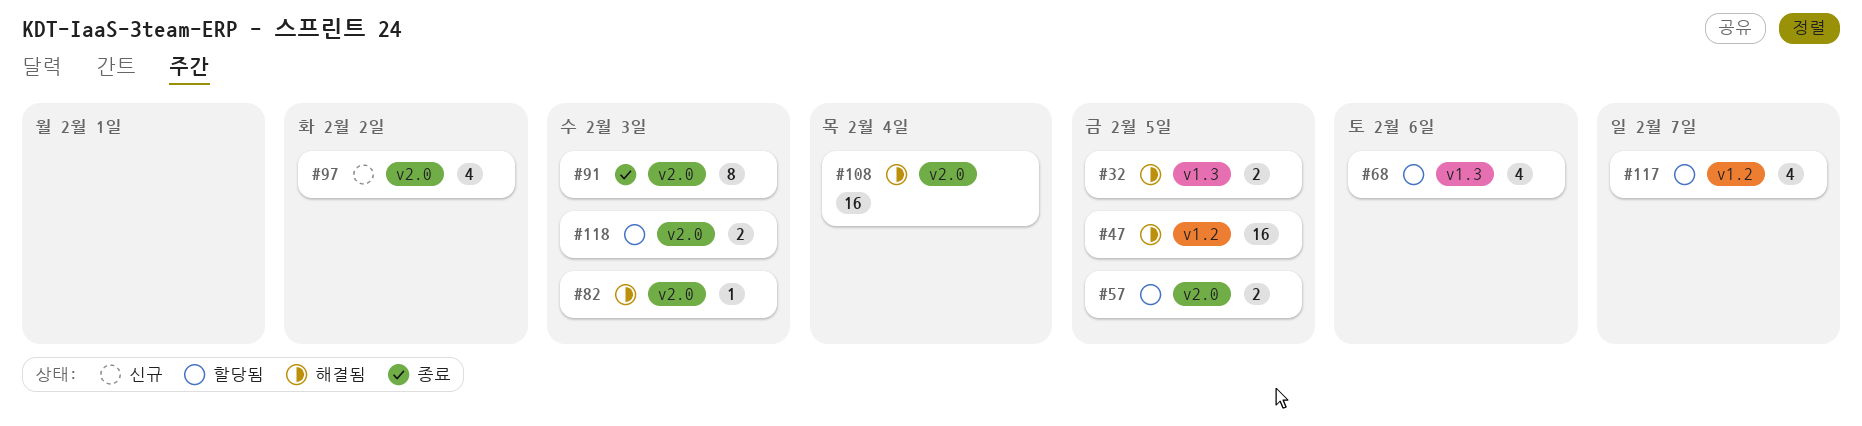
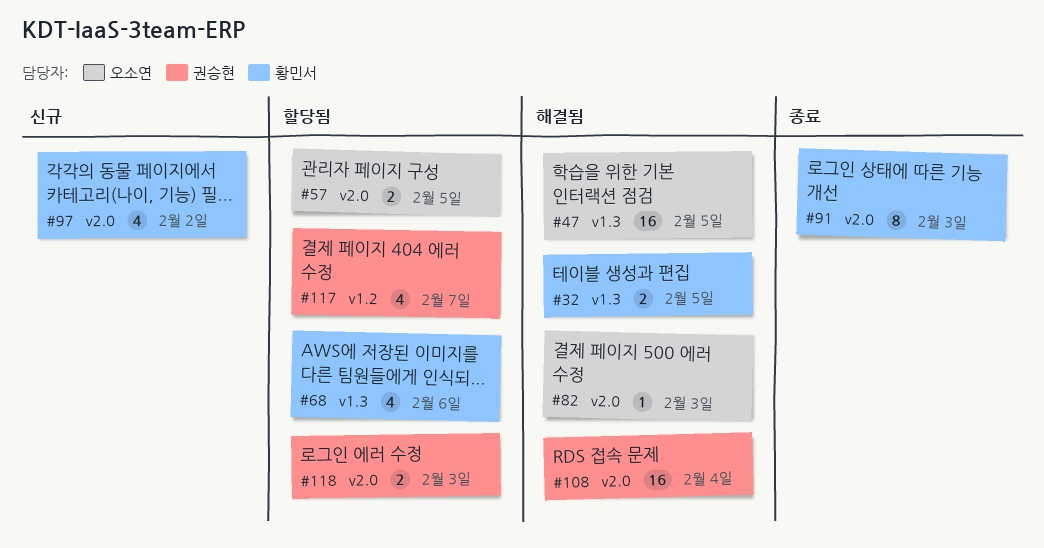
#47, label: v1.2 -> v1.3

